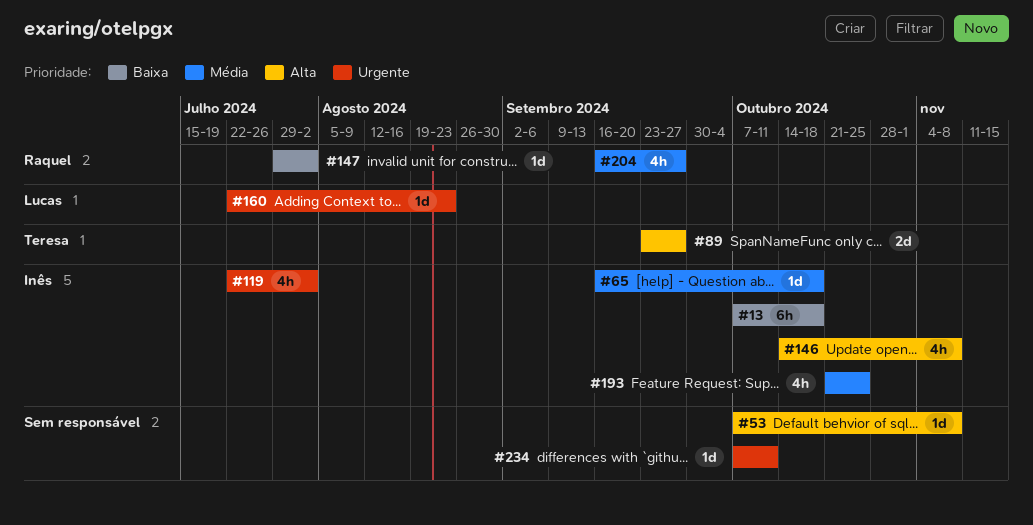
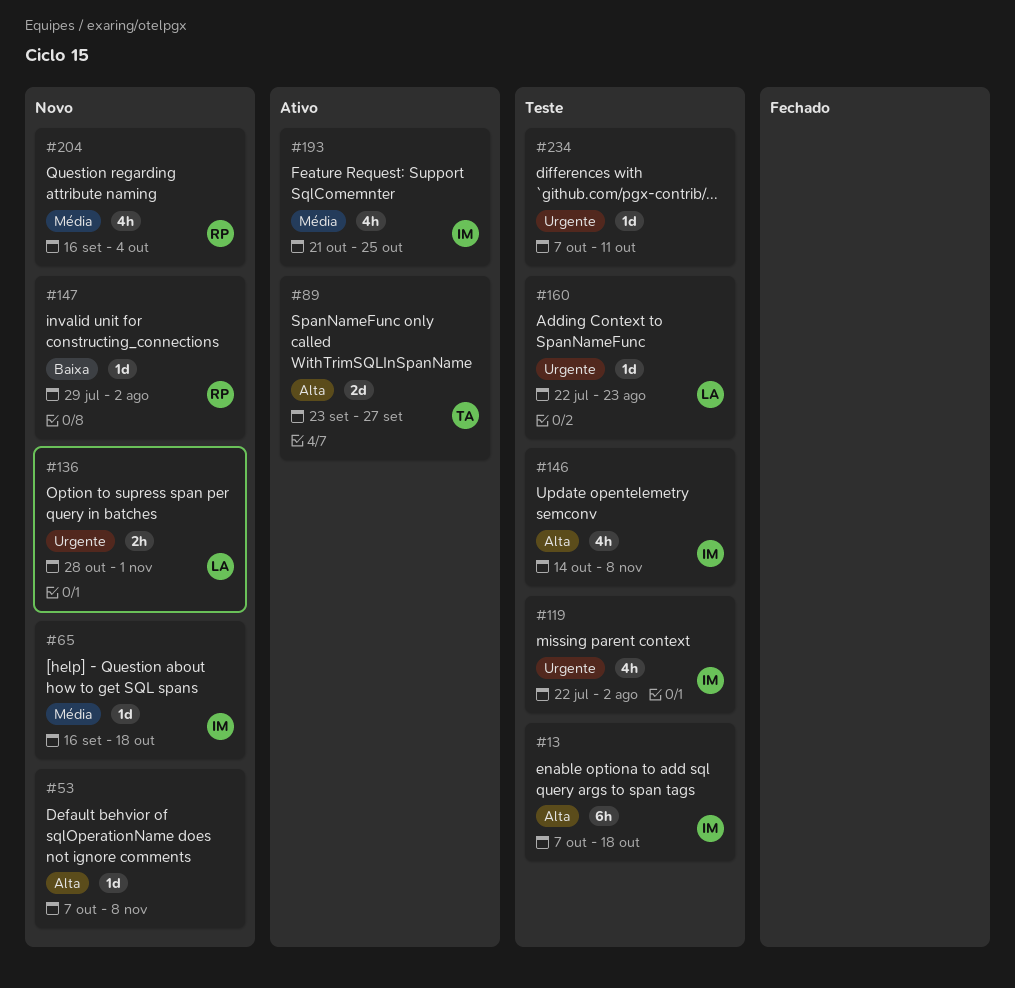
#13, priority: Baixa -> Alta
#136: none -> present
#204, due: Sep 27 -> Oct 4

